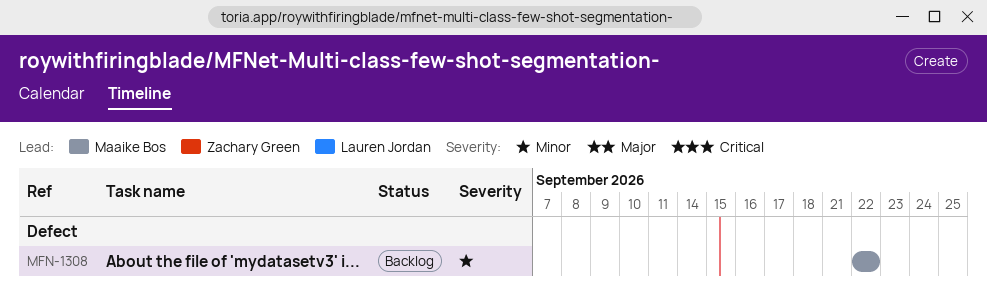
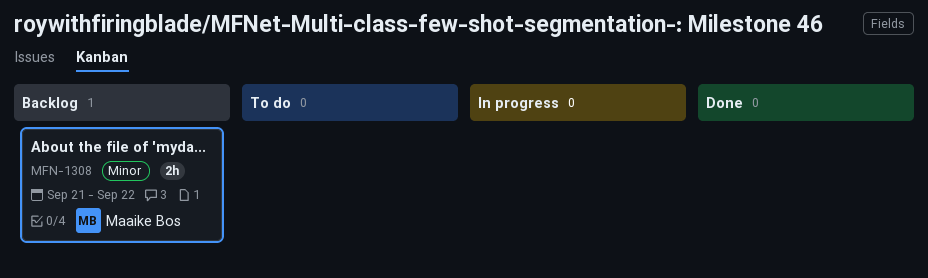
MFN-1308, start: Sep 22 -> Sep 21

